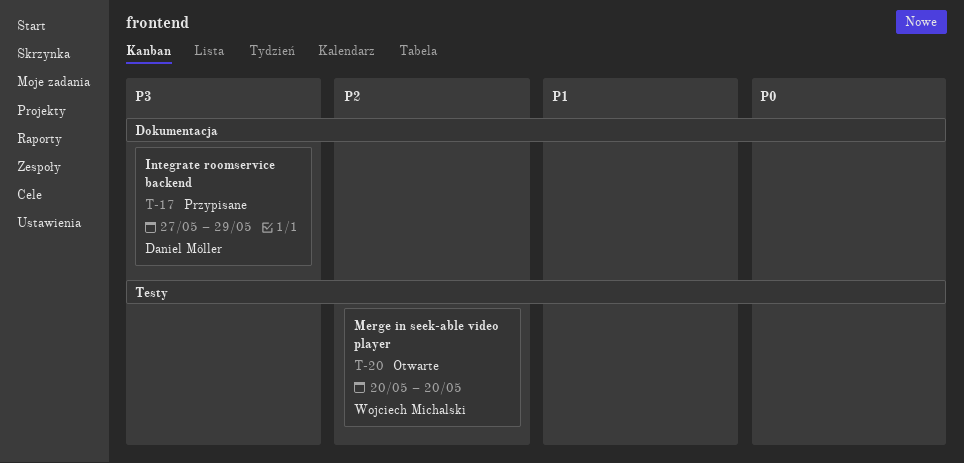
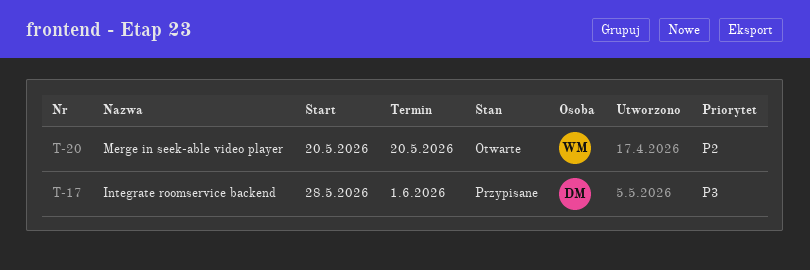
T-17, start: May 27 -> May 28
T-17, due: May 29 -> Jun 1

